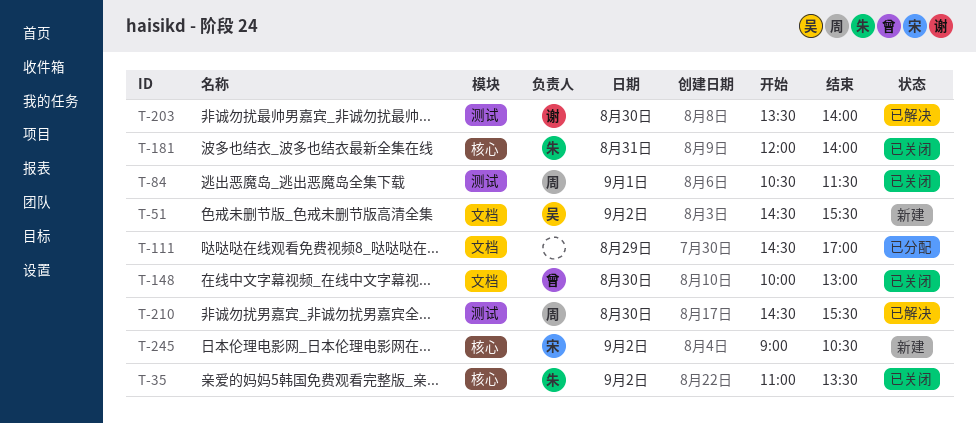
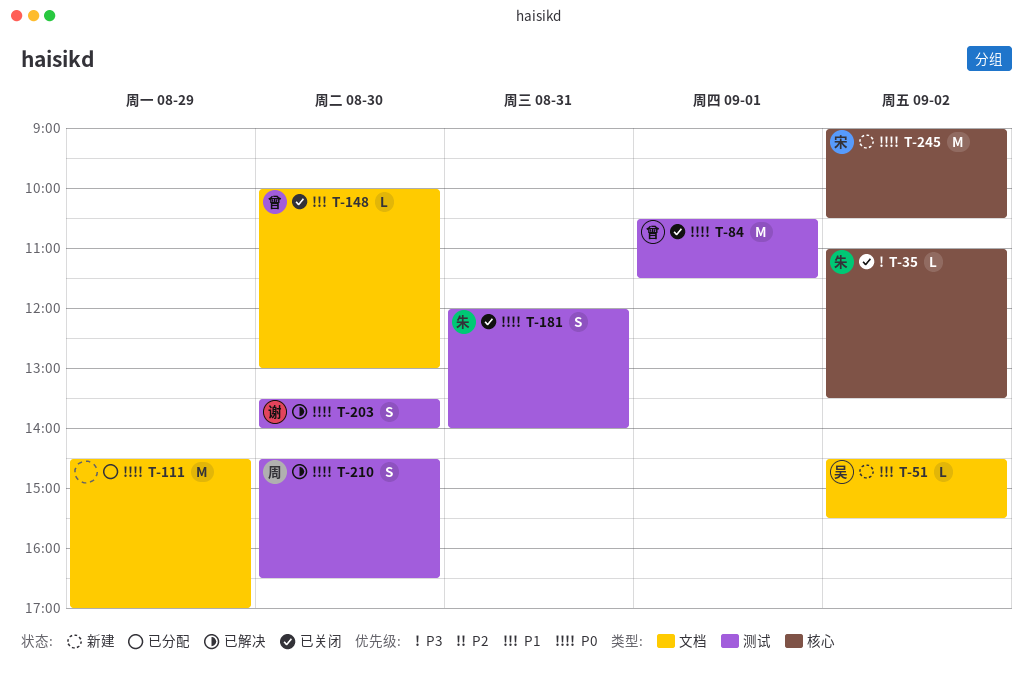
T-84, owner: 周 -> 曾
T-181, label: 核心 -> 测试
T-210, ends: 15:30 -> 16:30

